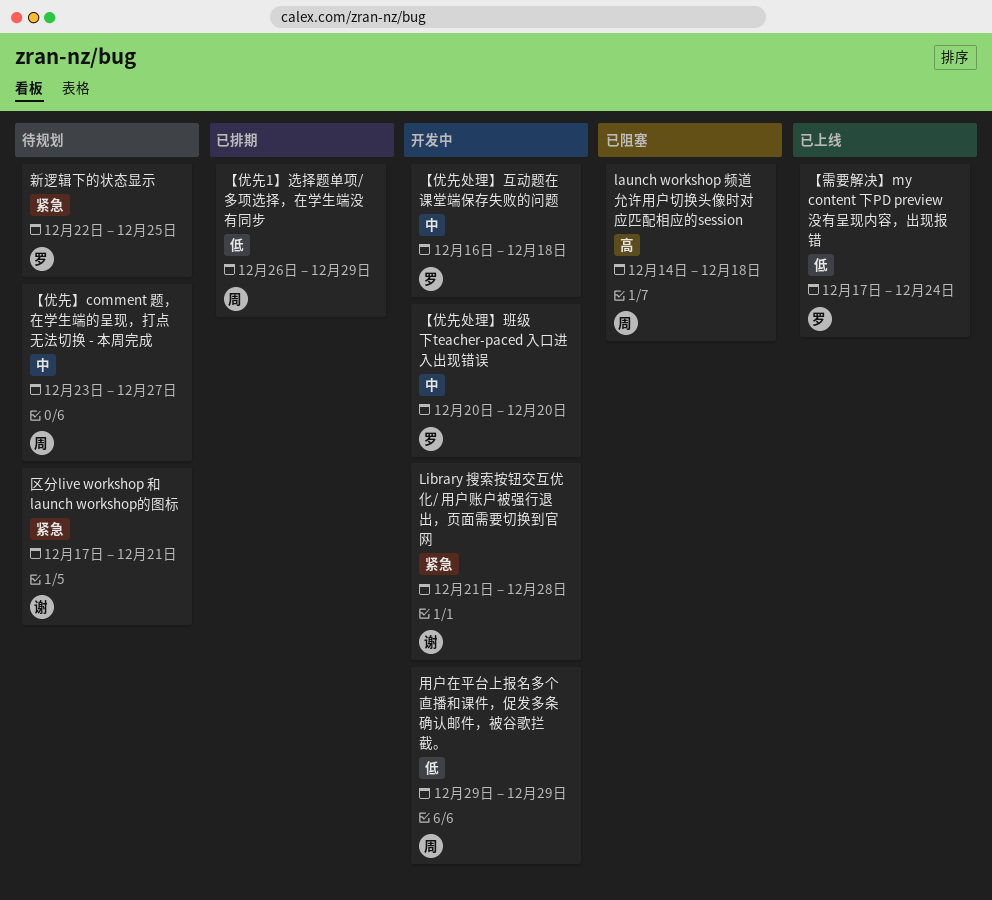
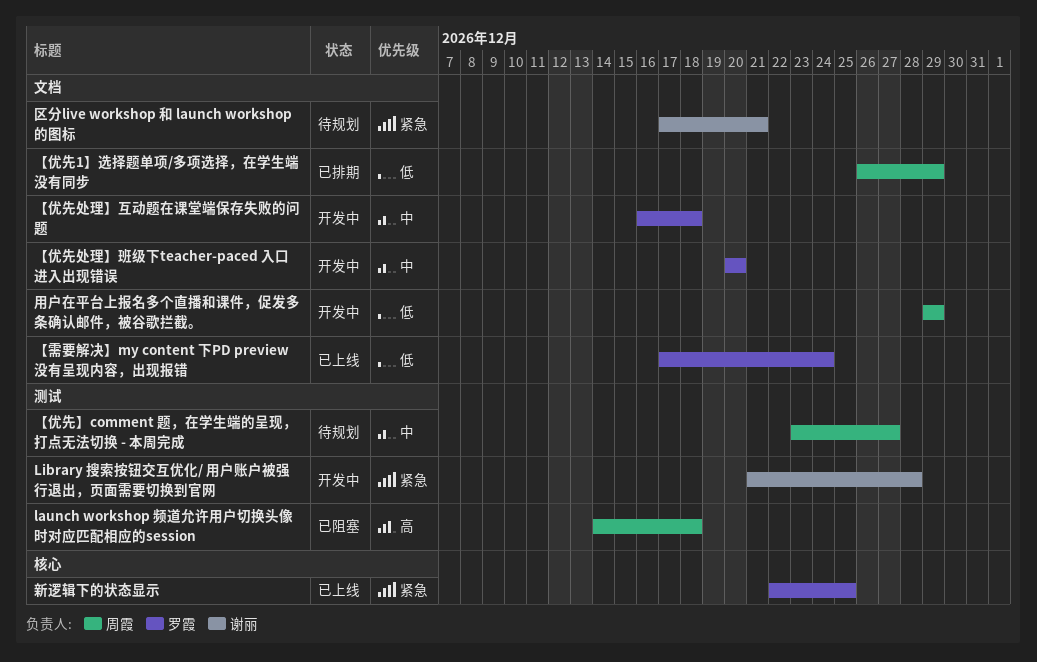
新逻辑下的状态显示, status: 待规划 -> 已上线

